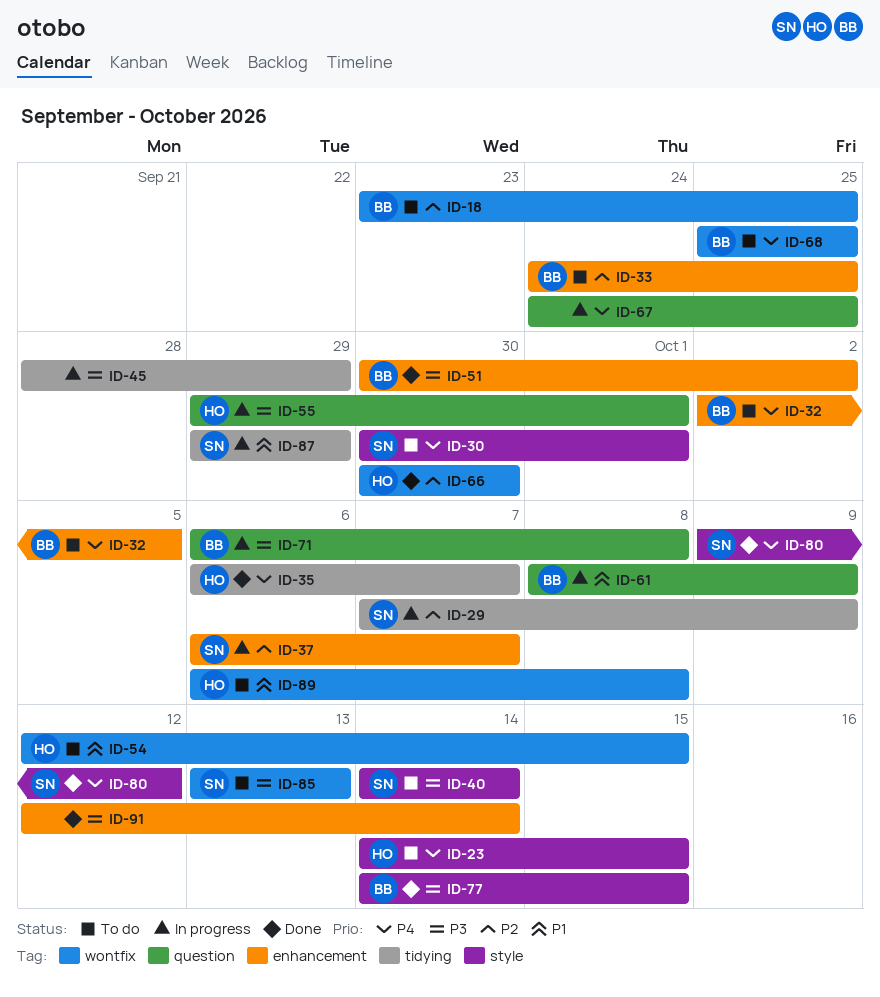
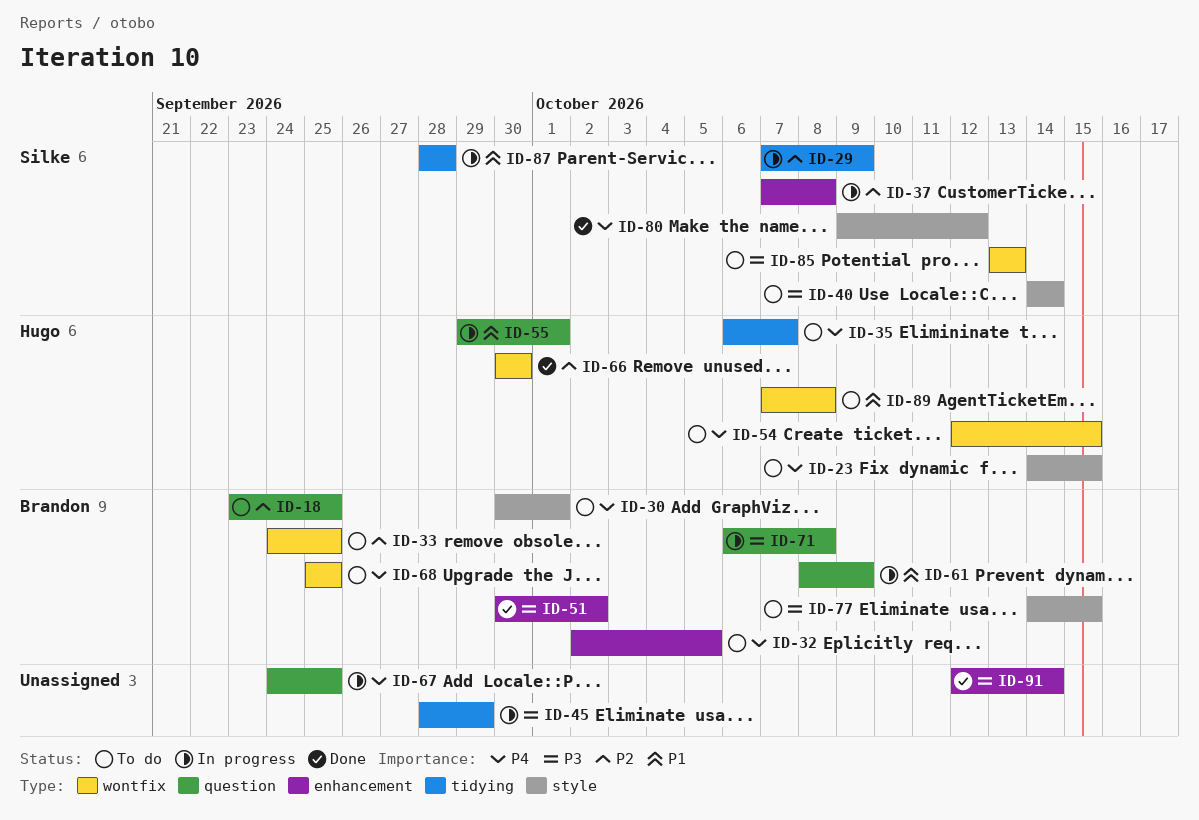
ID-18, label: wontfix -> question
ID-30, owner: Silke -> Brandon
ID-33, label: enhancement -> wontfix
ID-35, status: Done -> To do
ID-37, start: Oct 6 -> Oct 7
ID-37, due: Oct 7 -> Oct 8
ID-54, priority: P1 -> P4
ID-55, priority: P3 -> P1
ID-77, status: Done -> To do
ID-87, start: Sep 29 -> Sep 28
ID-87, due: Sep 29 -> Sep 28
ID-89, start: Oct 6 -> Oct 7

